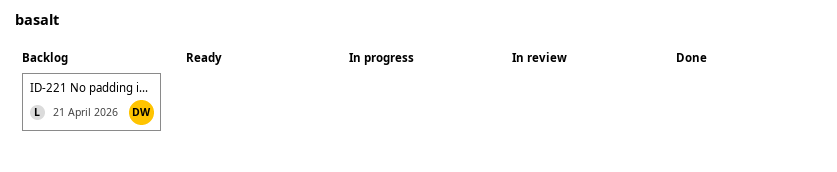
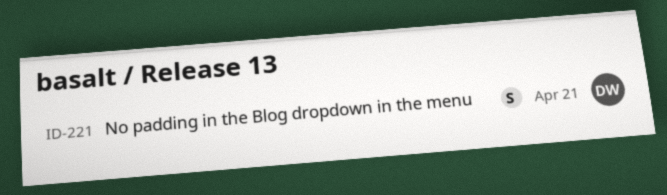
ID-221, estimate: L -> S

